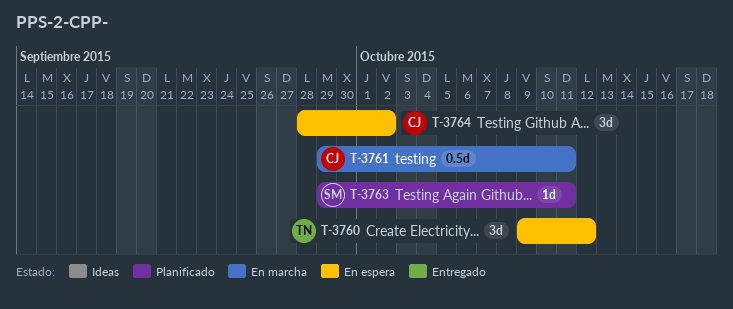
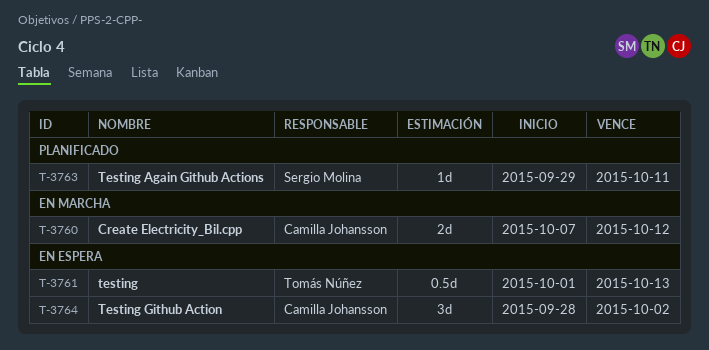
T-3760, status: En espera -> En marcha
T-3760, owner: Tomás Núñez -> Camilla Johansson
T-3760, estimate: 3d -> 2d
T-3760, start: Oct 9 -> Oct 7
T-3761, status: En marcha -> En espera
T-3761, owner: Camilla Johansson -> Tomás Núñez
T-3761, start: Sep 29 -> Oct 1
T-3761, due: Oct 11 -> Oct 13

